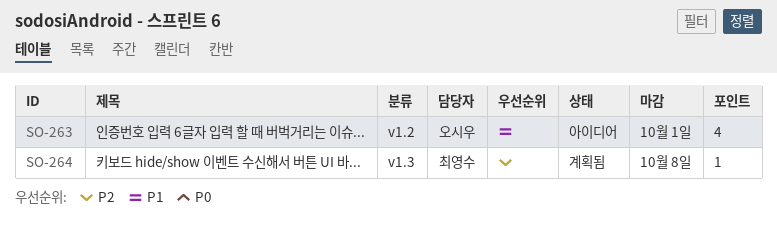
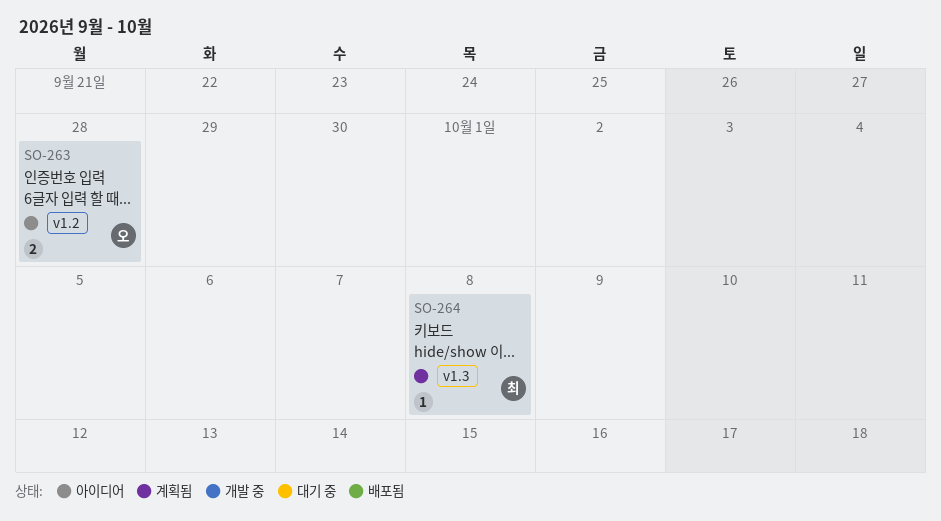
SO-263, estimate: 4 -> 2
SO-263, due: Oct 1 -> Sep 28

